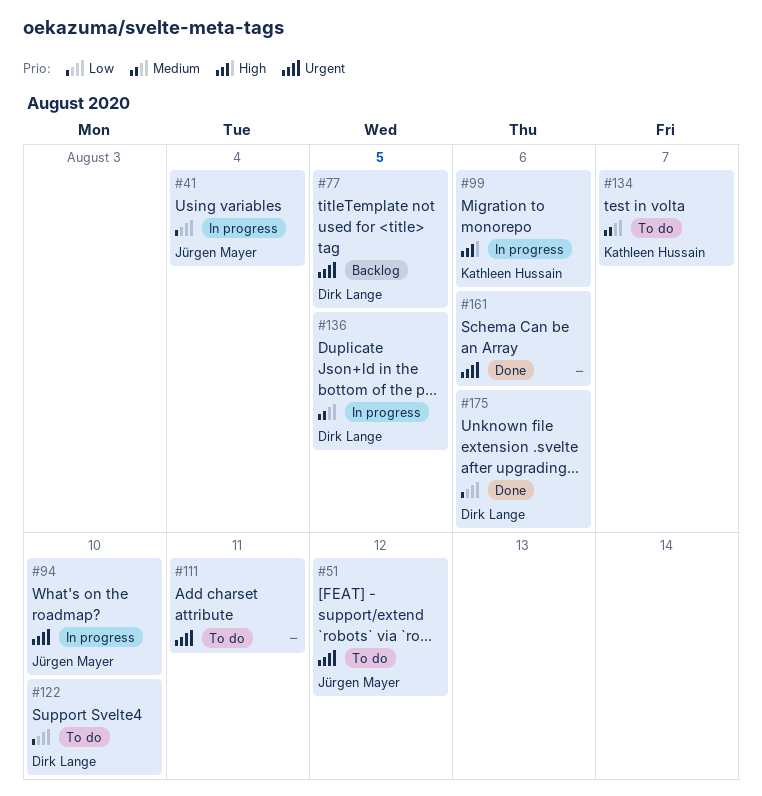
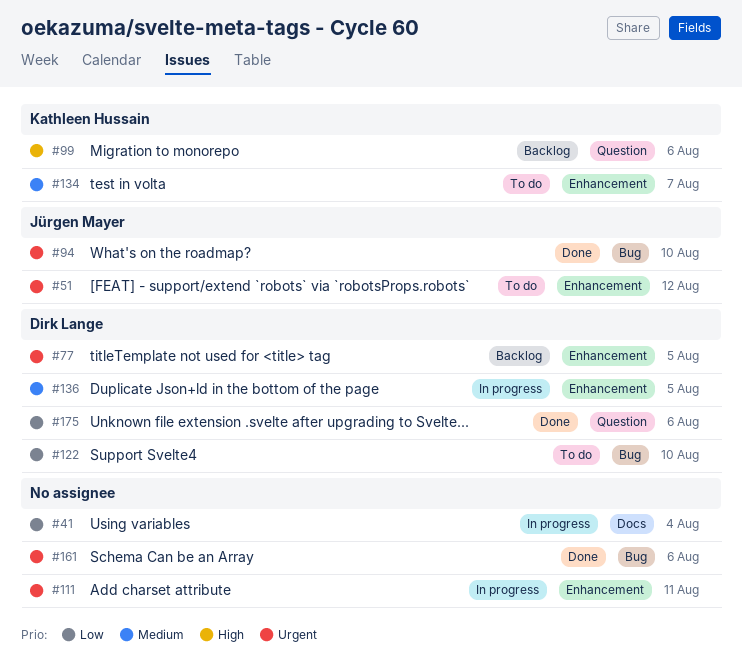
#41, owner: Jürgen Mayer -> none
#94, status: In progress -> Done
#99, status: In progress -> Backlog
#111, status: To do -> In progress

